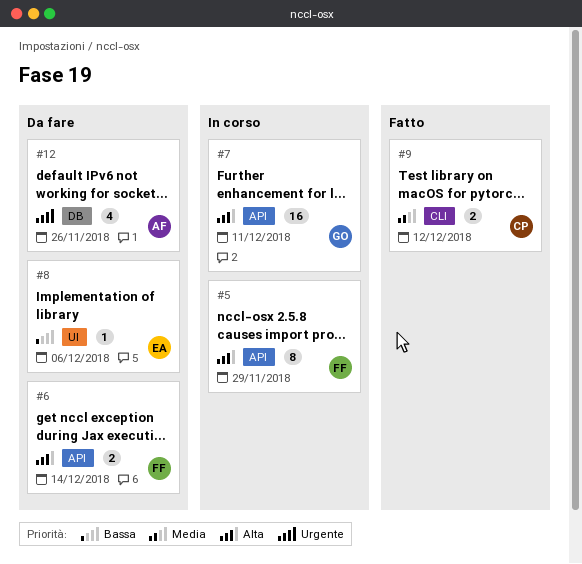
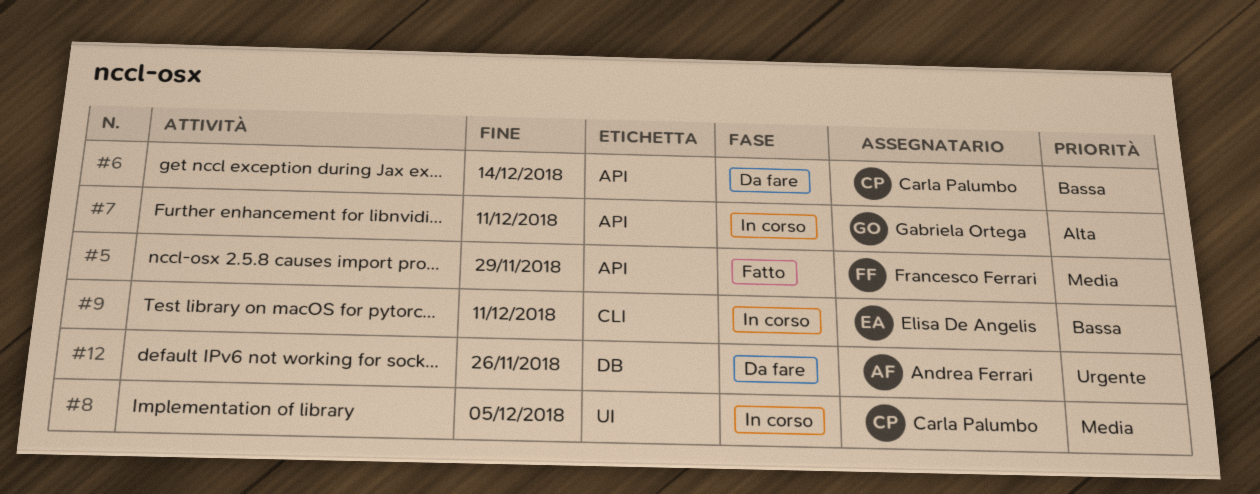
#5, status: In corso -> Fatto
#5, priority: Alta -> Media
#6, owner: Francesco Ferrari -> Carla Palumbo
#6, priority: Alta -> Bassa
#8, status: Da fare -> In corso
#8, owner: Elisa De Angelis -> Carla Palumbo
#8, priority: Bassa -> Media
#8, due: Dec 6 -> Dec 5
#9, status: Fatto -> In corso
#9, owner: Carla Palumbo -> Elisa De Angelis
#9, priority: Media -> Bassa
#9, due: Dec 12 -> Dec 11

